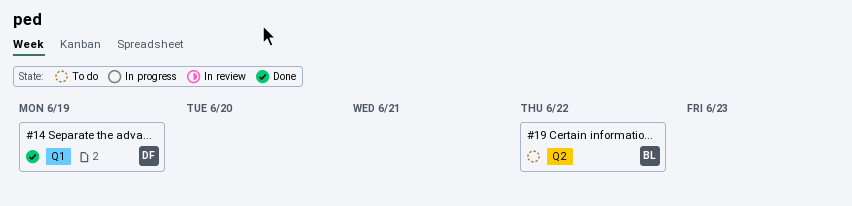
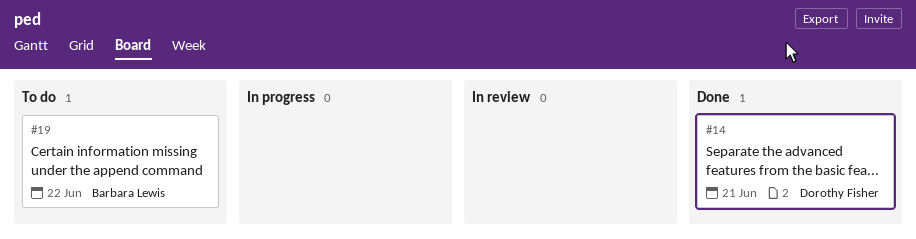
#14, due: Jun 19 -> Jun 21

